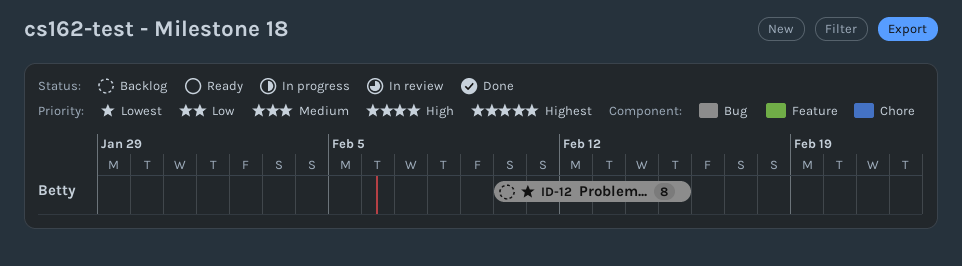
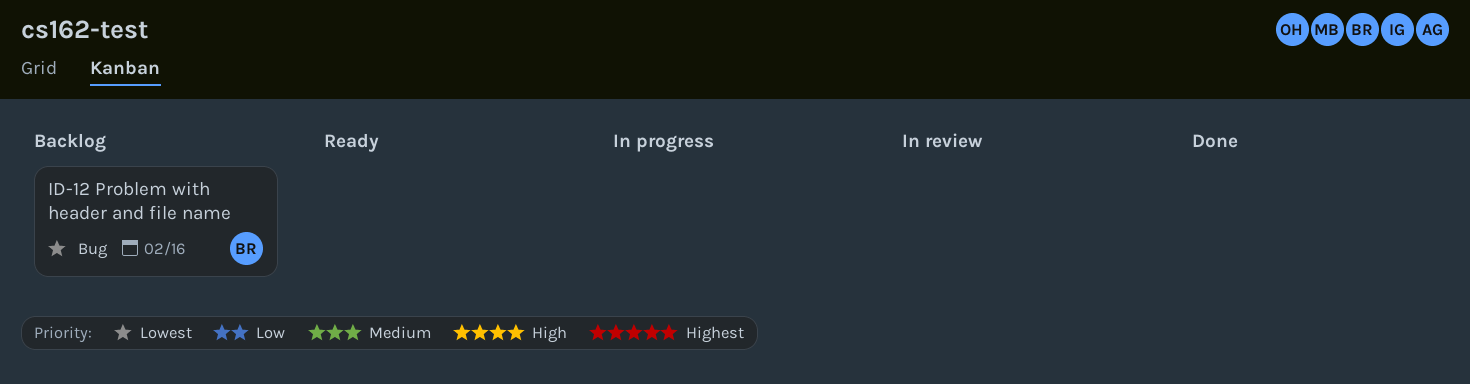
ID-12, due: Feb 15 -> Feb 16

